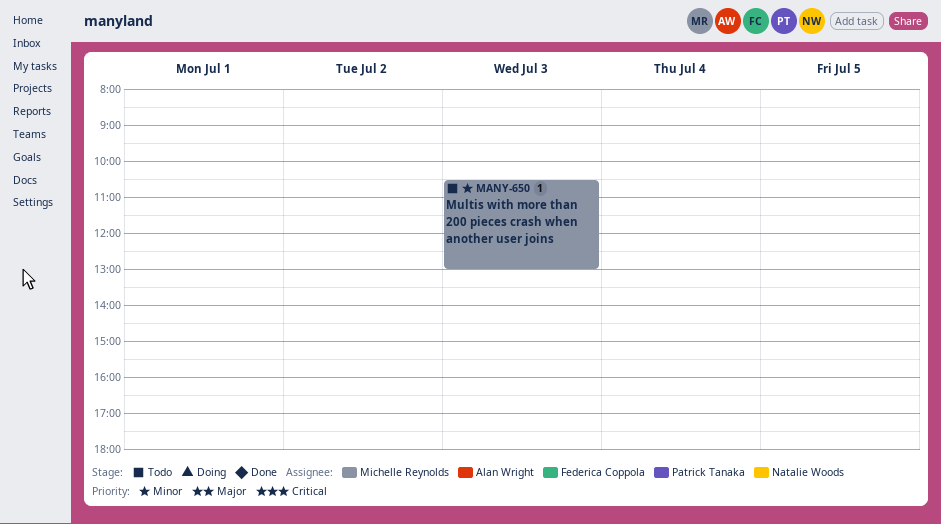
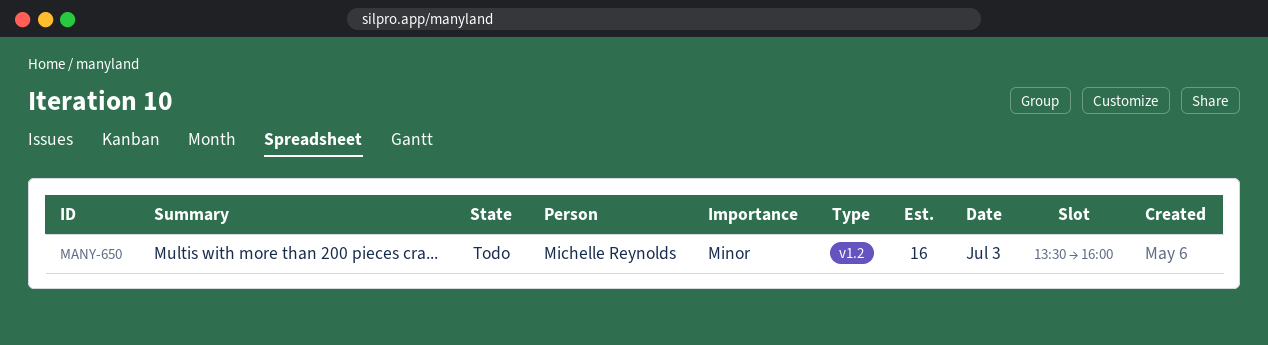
MANY-650, estimate: 1 -> 16
MANY-650, begins: 10:30 -> 13:30
MANY-650, ends: 13:00 -> 16:00

